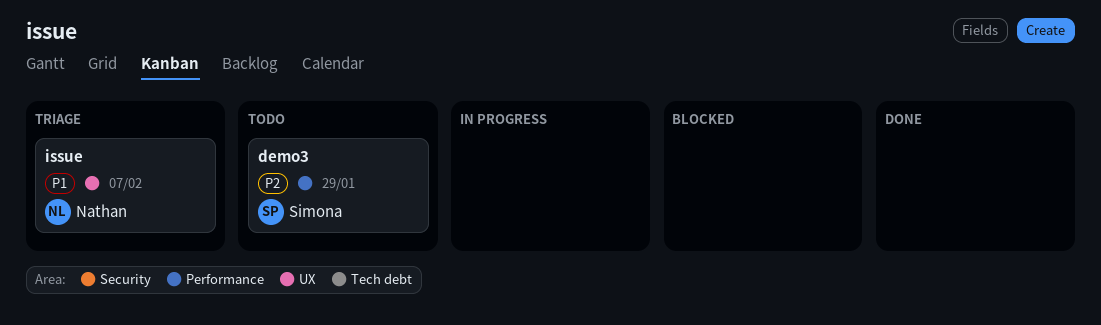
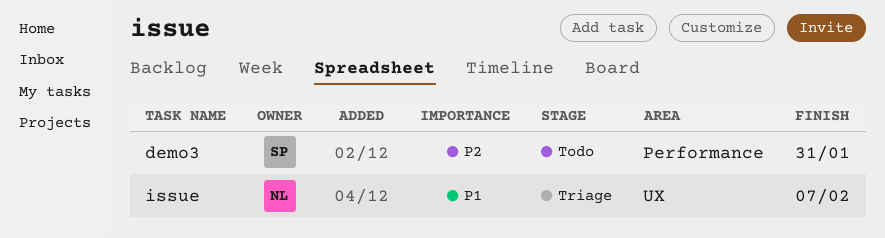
demo3, due: Jan 29 -> Jan 31

